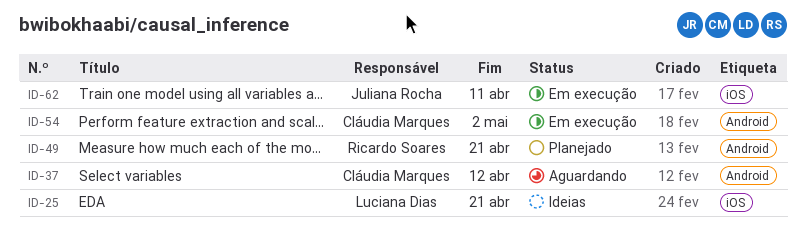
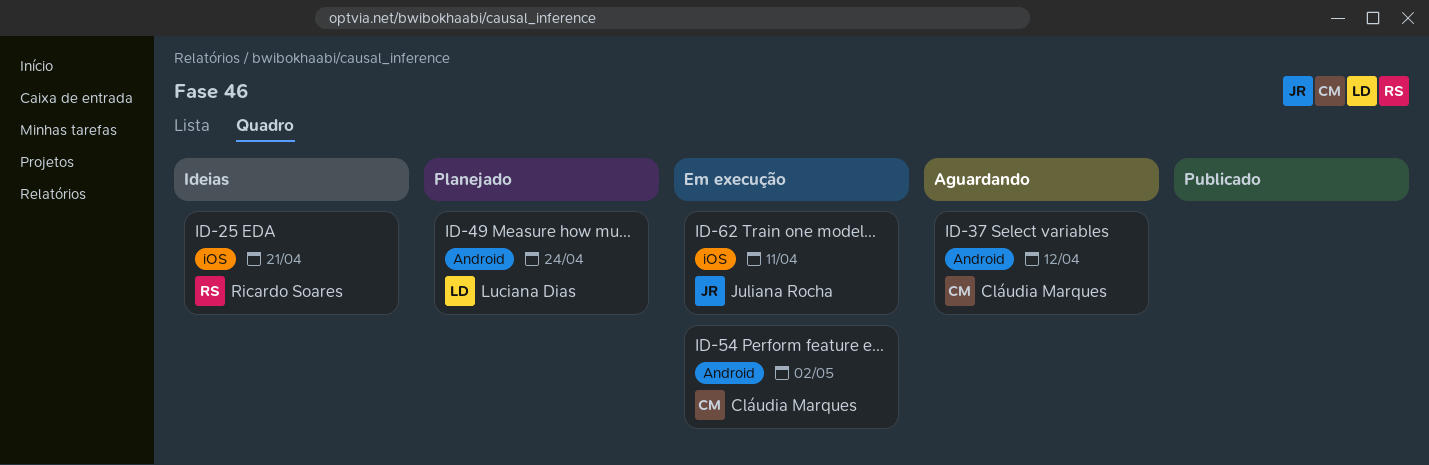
ID-25, owner: Luciana Dias -> Ricardo Soares
ID-49, owner: Ricardo Soares -> Luciana Dias
ID-49, due: Apr 21 -> Apr 24

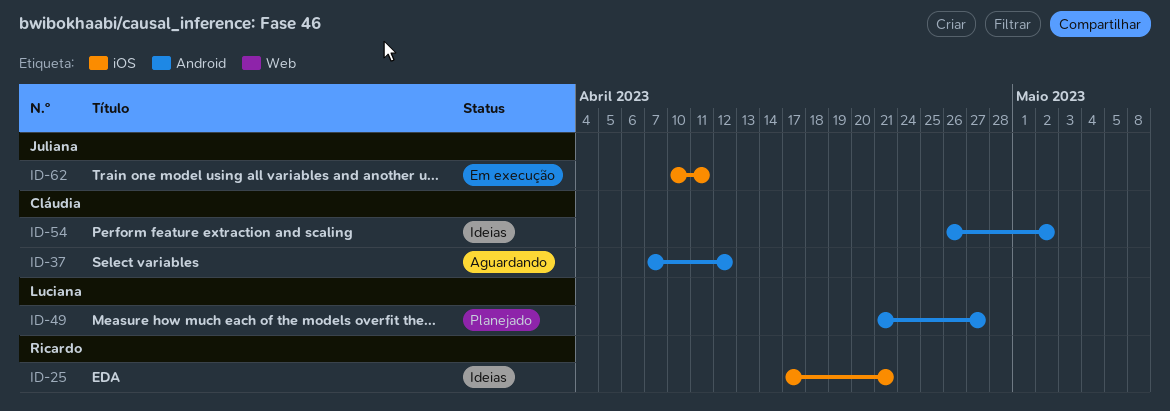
ID-49, due: Apr 24 -> Apr 27
ID-54, status: Em execução -> Ideias

